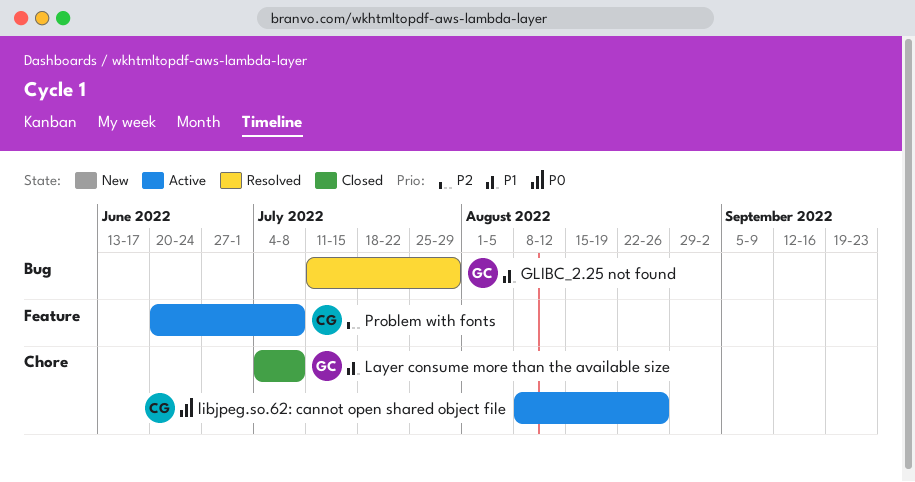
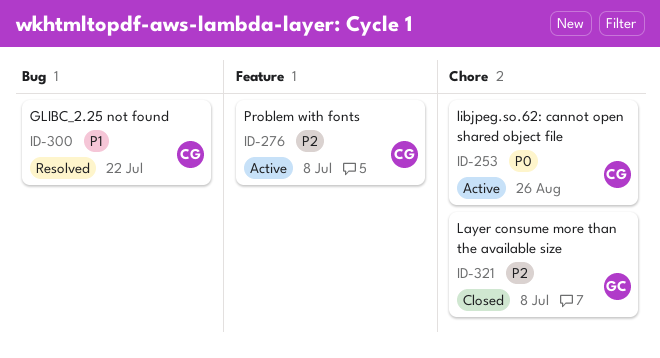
GLIBC_2.25 not found, owner: GC -> CG
GLIBC_2.25 not found, due: Jul 29 -> Jul 22
Layer consume more than the available size, priority: P1 -> P2

